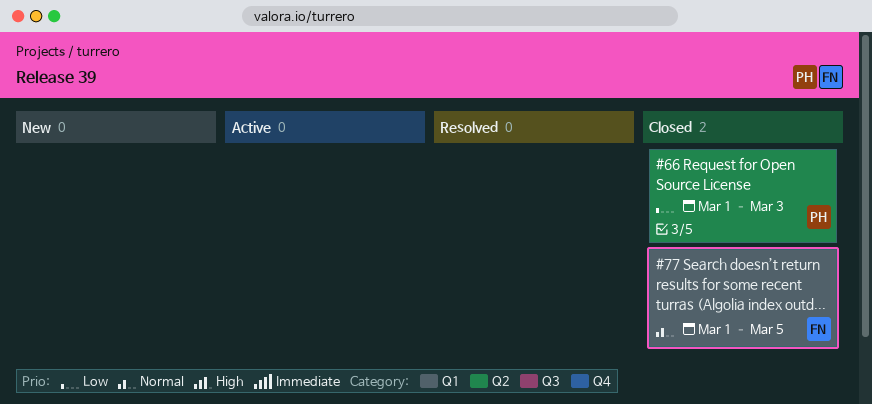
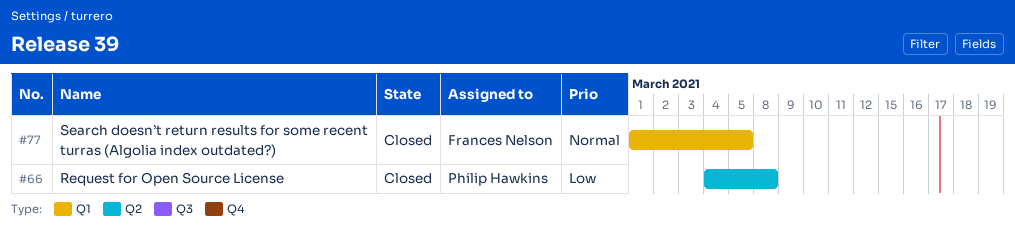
#66, start: Mar 1 -> Mar 4
#66, due: Mar 3 -> Mar 8

